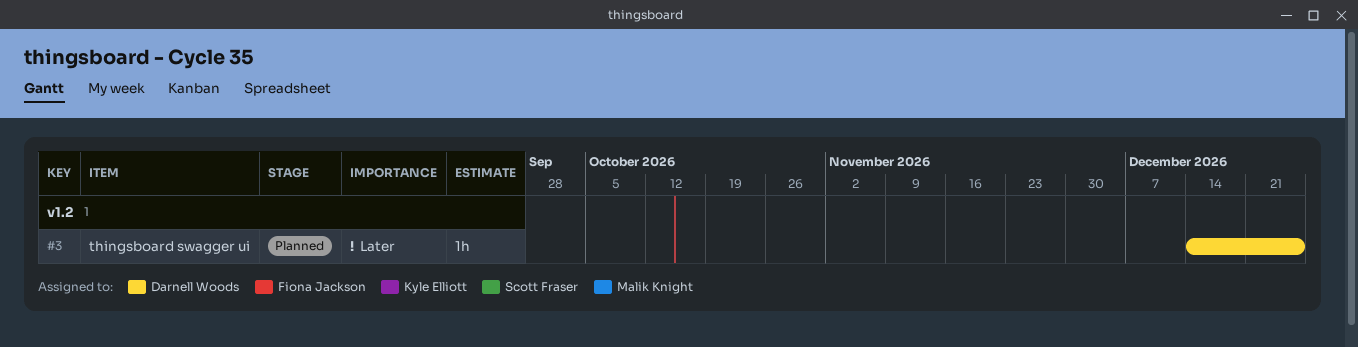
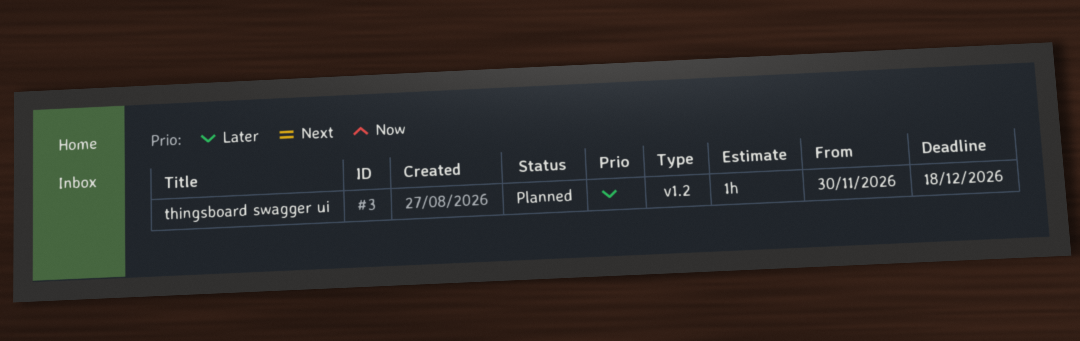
#3, start: Dec 14 -> Nov 30
#3, due: Dec 25 -> Dec 18

